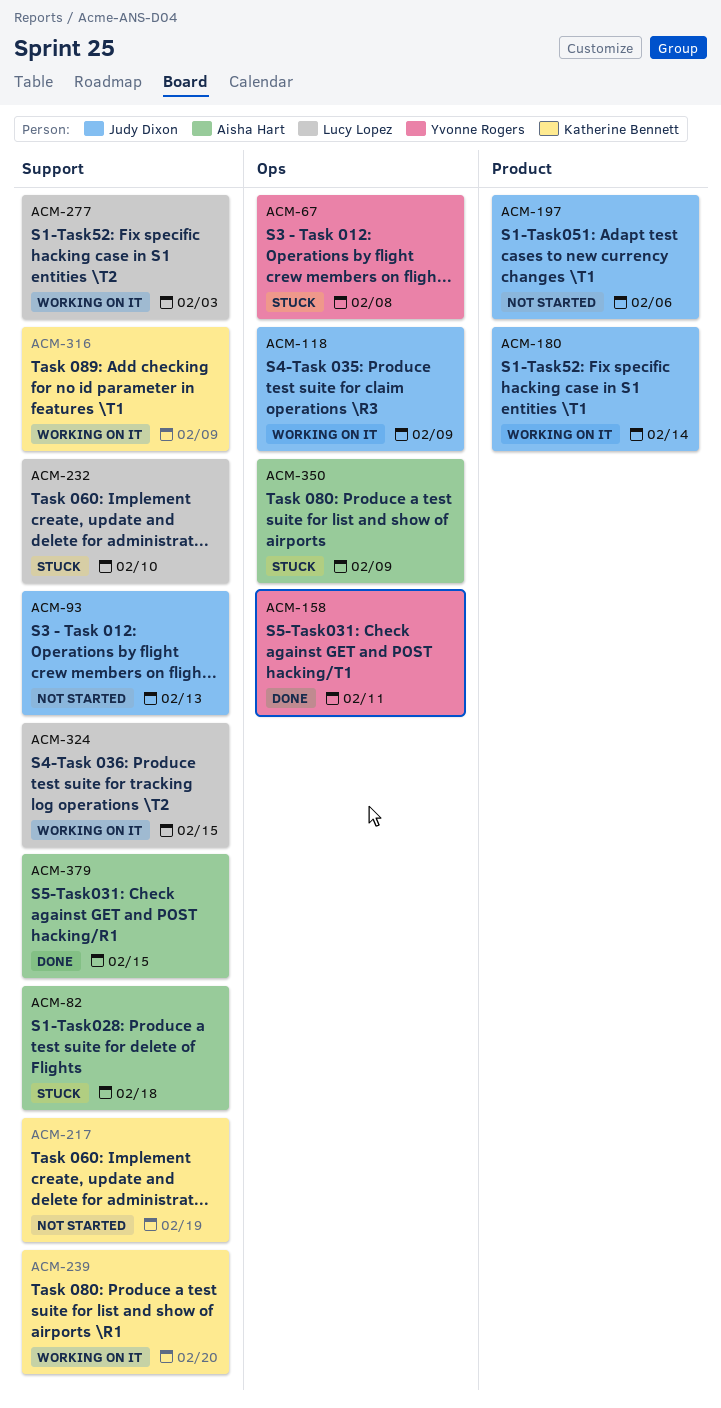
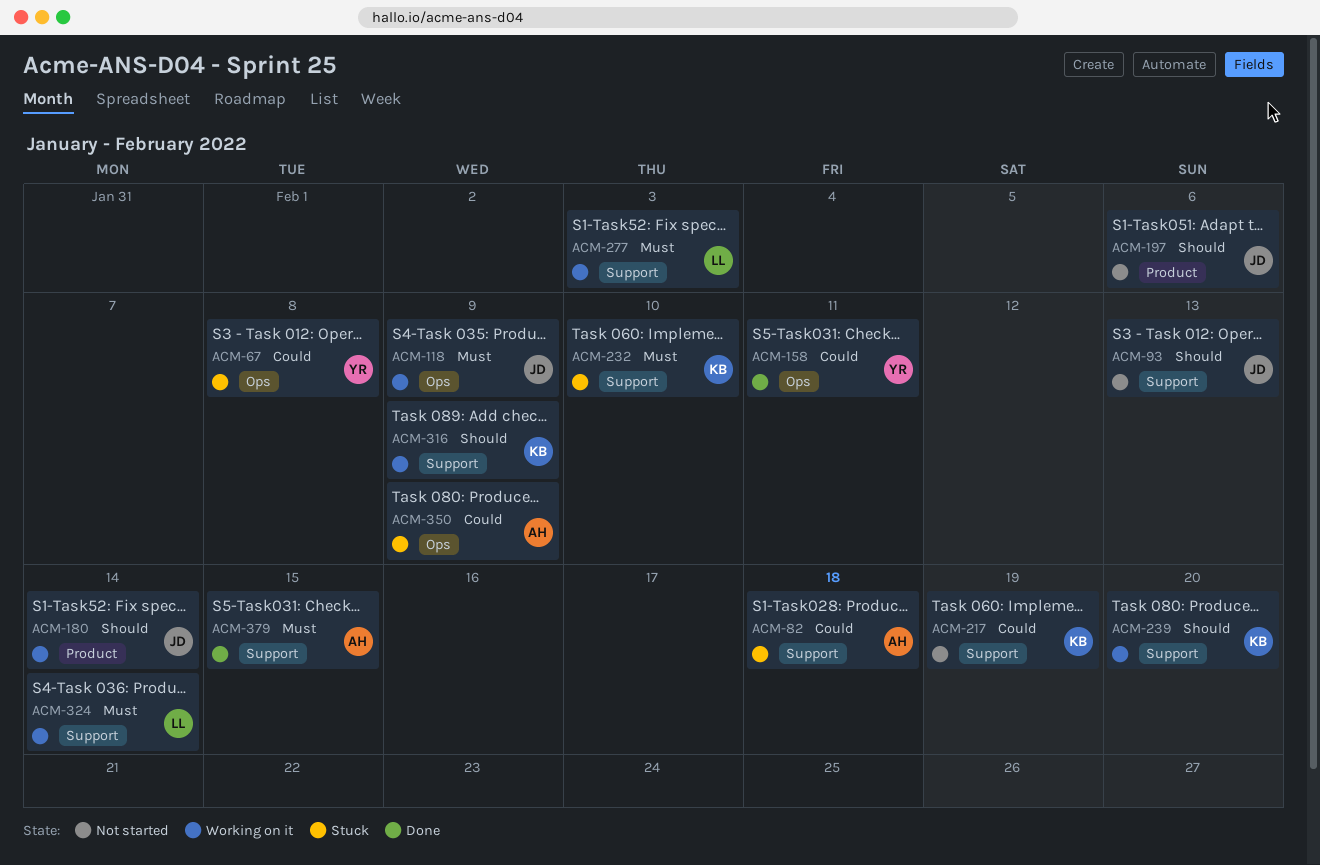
ACM-232, owner: Lucy Lopez -> Katherine Bennett
ACM-324, due: Feb 15 -> Feb 14

